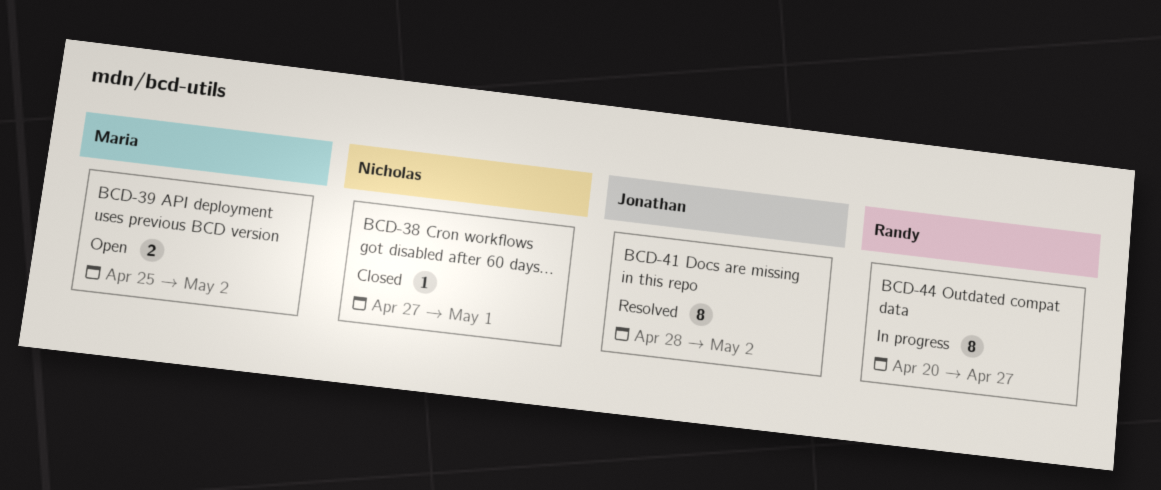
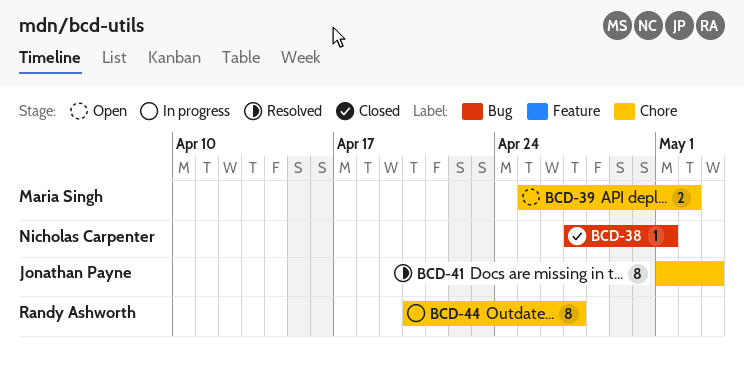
BCD-41, start: Apr 28 -> May 1
BCD-41, due: May 2 -> May 3

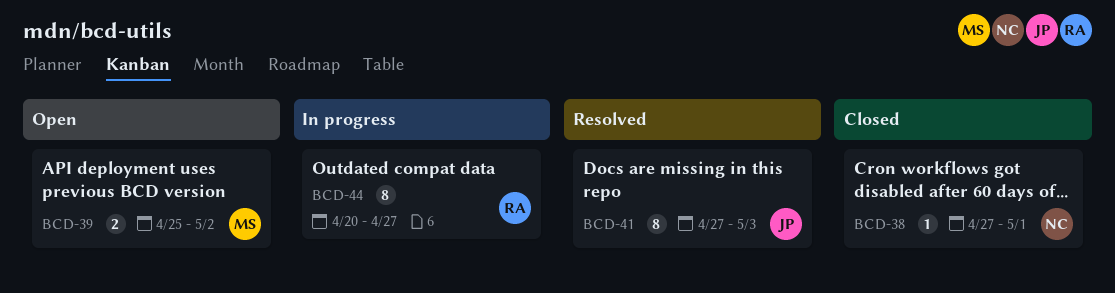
BCD-41, start: May 1 -> Apr 27

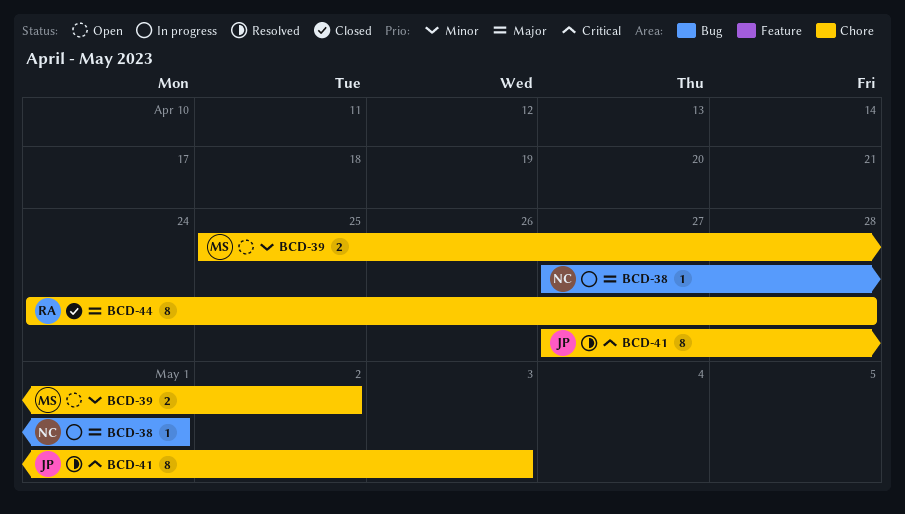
BCD-38, status: Closed -> In progress
BCD-44, status: In progress -> Closed
BCD-44, start: Apr 20 -> Apr 24
BCD-44, due: Apr 27 -> Apr 28

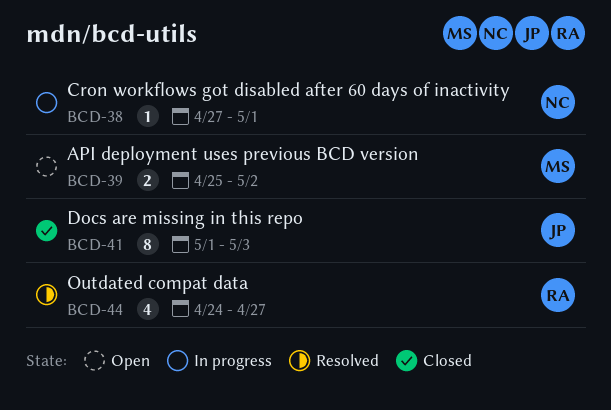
BCD-41, status: Resolved -> Closed
BCD-41, start: Apr 27 -> May 1
BCD-44, status: Closed -> Resolved
BCD-44, estimate: 8 -> 4
BCD-44, due: Apr 28 -> Apr 27

